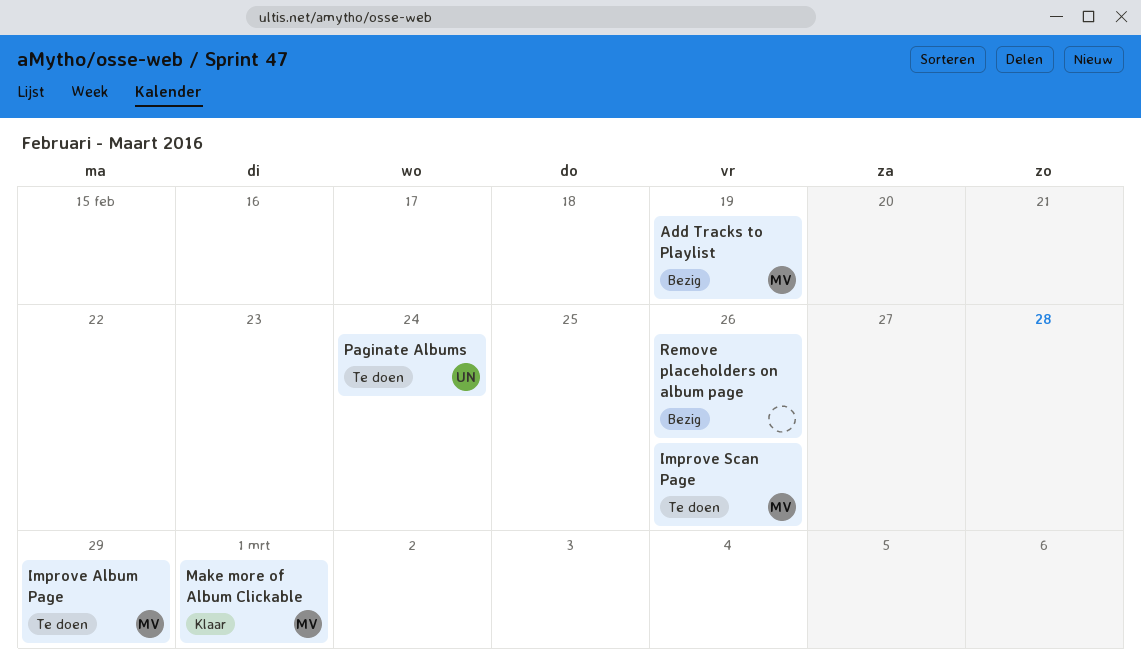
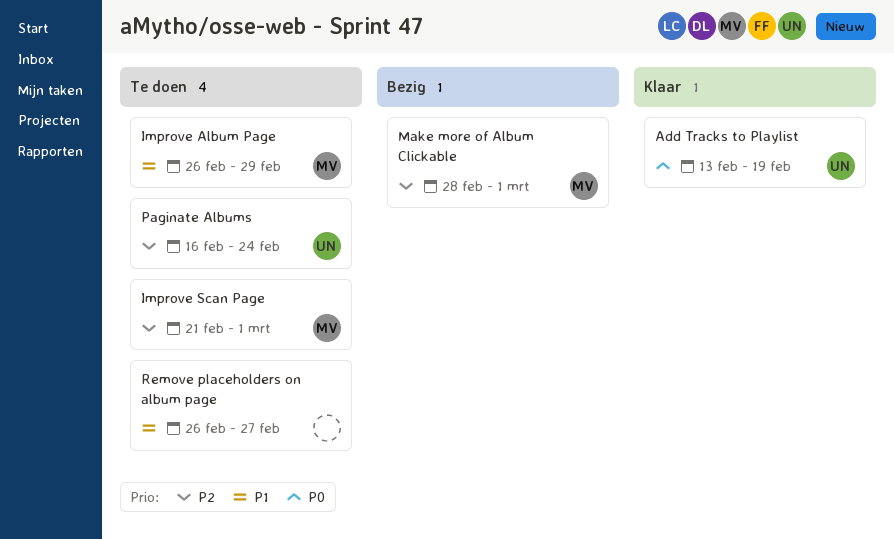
Add Tracks to Playlist, status: Bezig -> Klaar
Add Tracks to Playlist, owner: MV -> UN
Improve Scan Page, due: Feb 26 -> Mar 1
Make more of Album Clickable, status: Klaar -> Bezig
Remove placeholders on album page, status: Bezig -> Te doen
Remove placeholders on album page, due: Feb 26 -> Feb 27

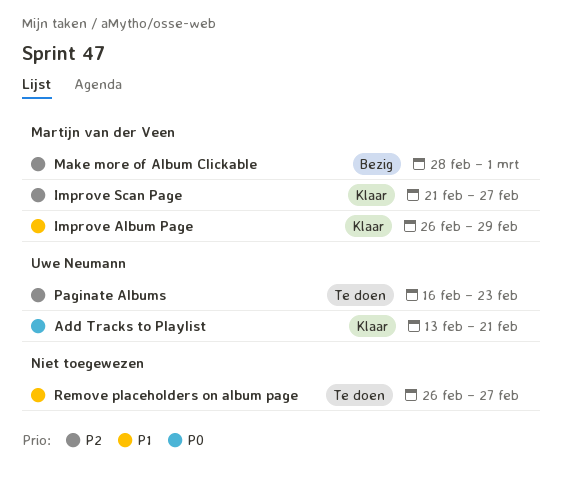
Add Tracks to Playlist, due: Feb 19 -> Feb 21
Improve Album Page, status: Te doen -> Klaar
Improve Scan Page, status: Te doen -> Klaar
Improve Scan Page, due: Mar 1 -> Feb 27
Paginate Albums, due: Feb 24 -> Feb 23

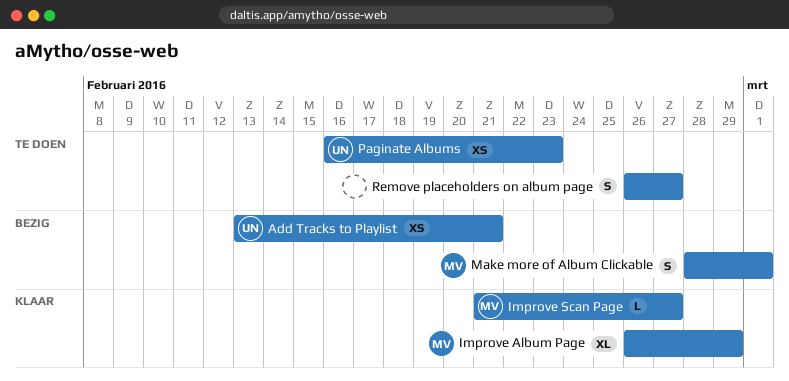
Add Tracks to Playlist, status: Klaar -> Bezig

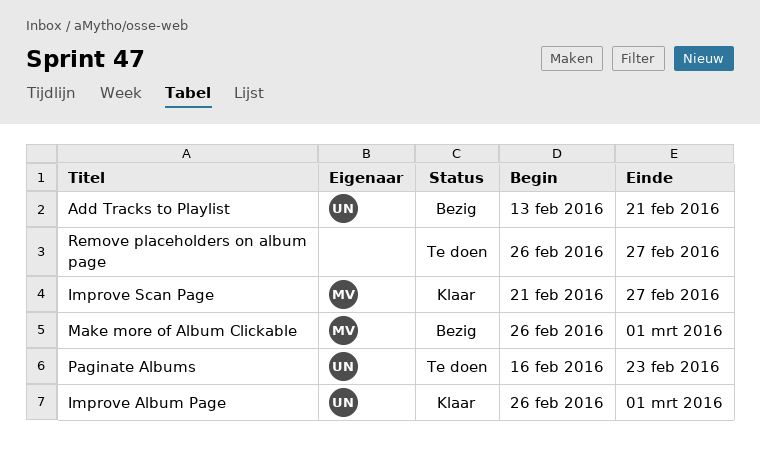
Improve Album Page, owner: MV -> UN
Improve Album Page, due: Feb 29 -> Mar 1
Make more of Album Clickable, start: Feb 28 -> Feb 26

